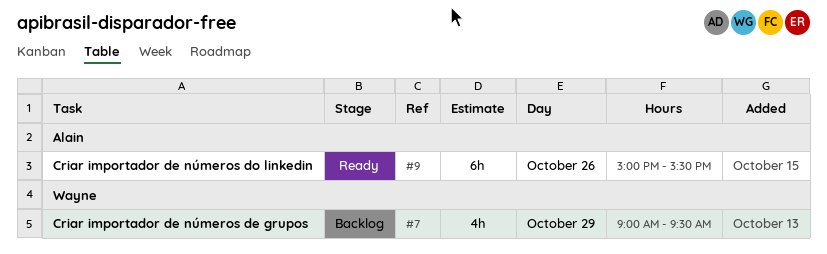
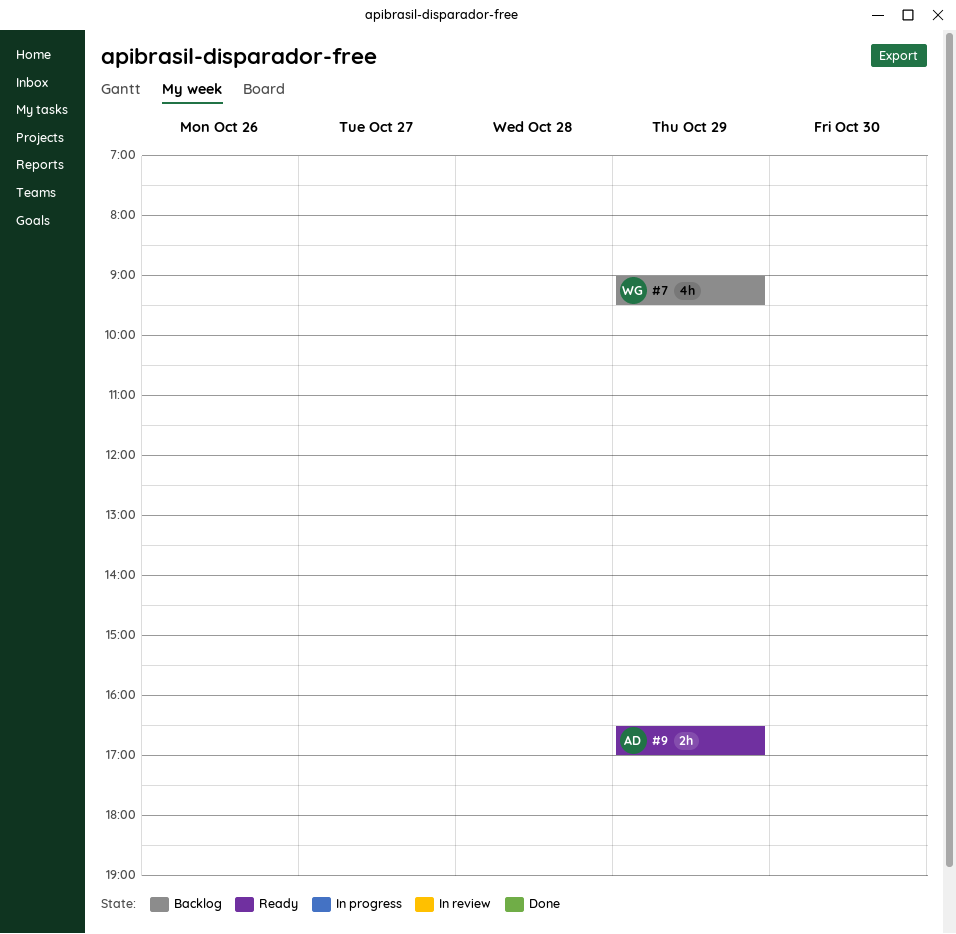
#9, estimate: 6h -> 2h
#9, day: Oct 26 -> Oct 29
#9, begins: 15:00 -> 16:30
#9, ends: 15:30 -> 17:00

